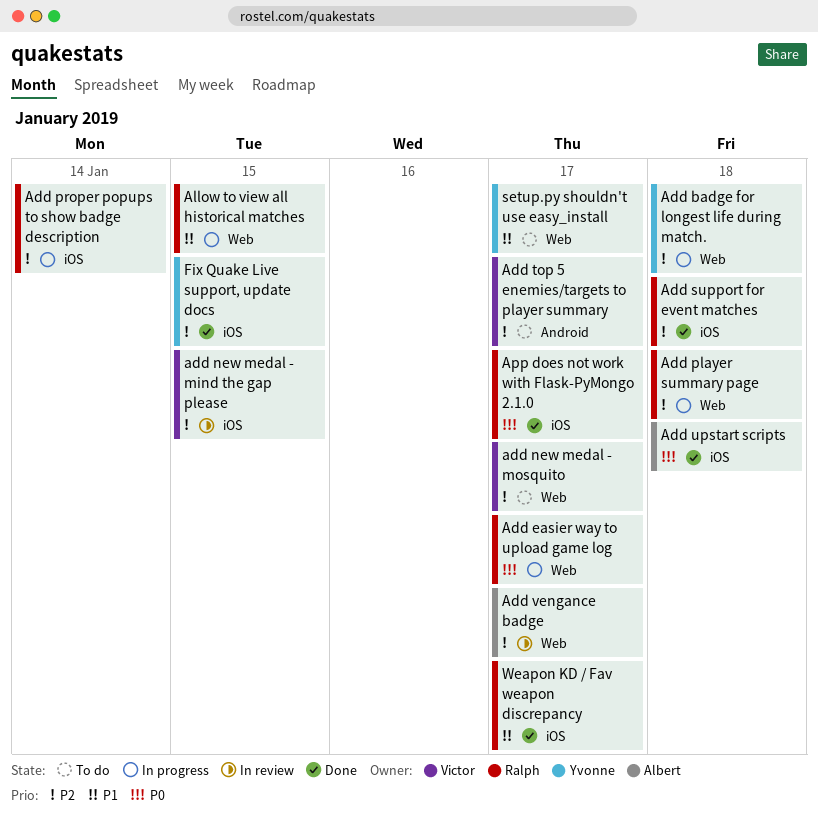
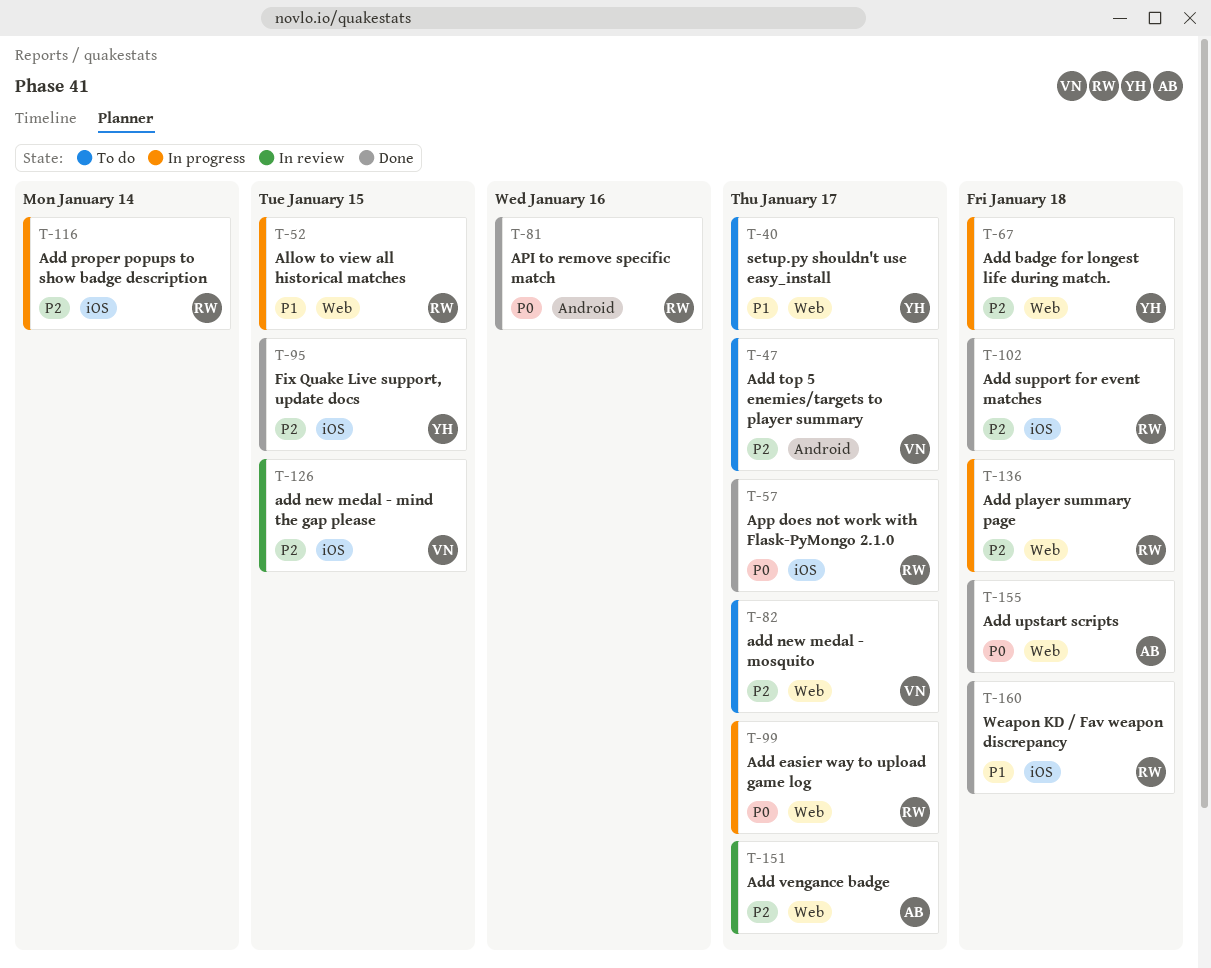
Add upstart scripts, label: iOS -> Web
API to remove specific match: none -> present
Weapon KD / Fav weapon discrepancy, due: Jan 17 -> Jan 18

